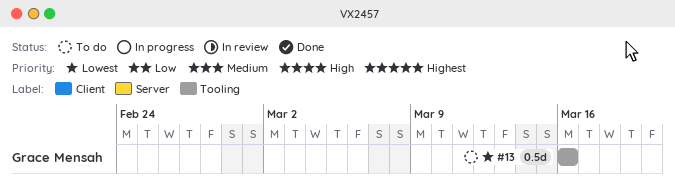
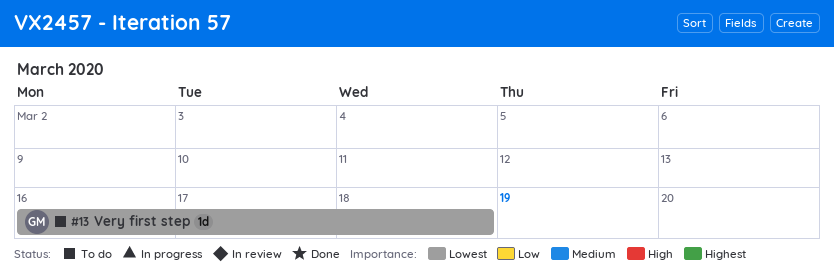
#13, estimate: 0.5d -> 1d
#13, due: Mar 16 -> Mar 18

